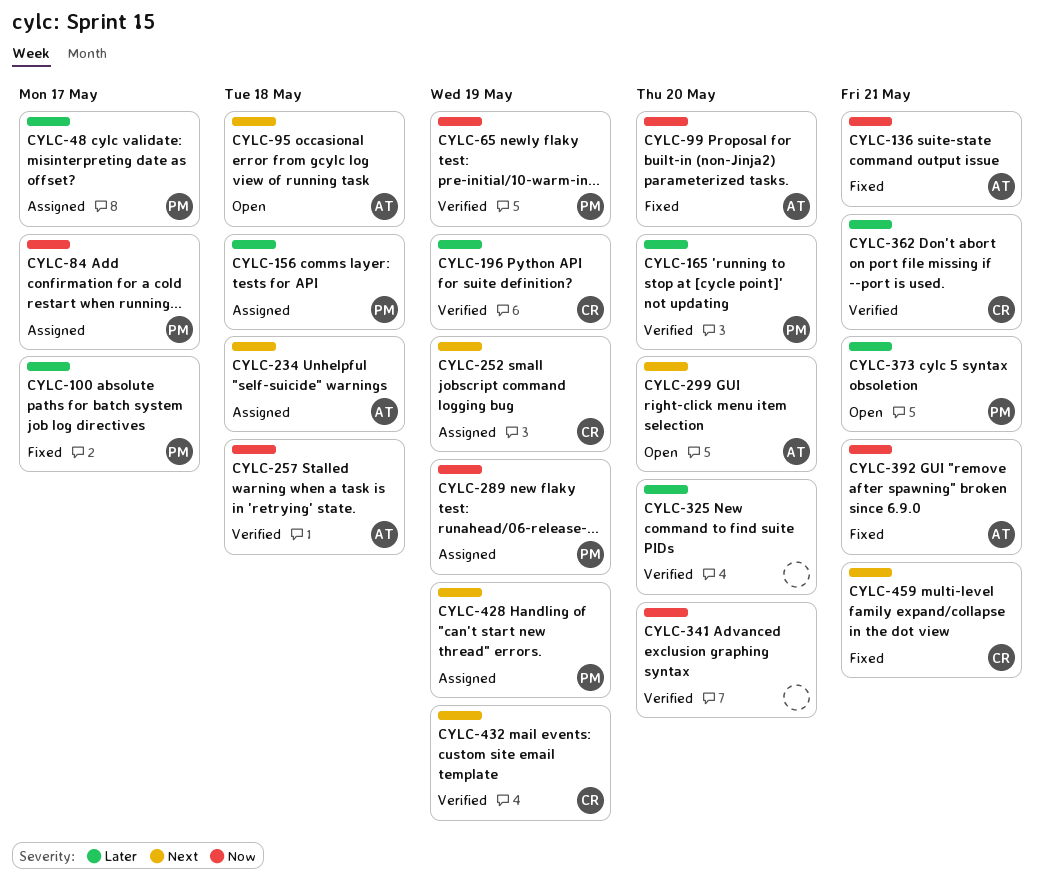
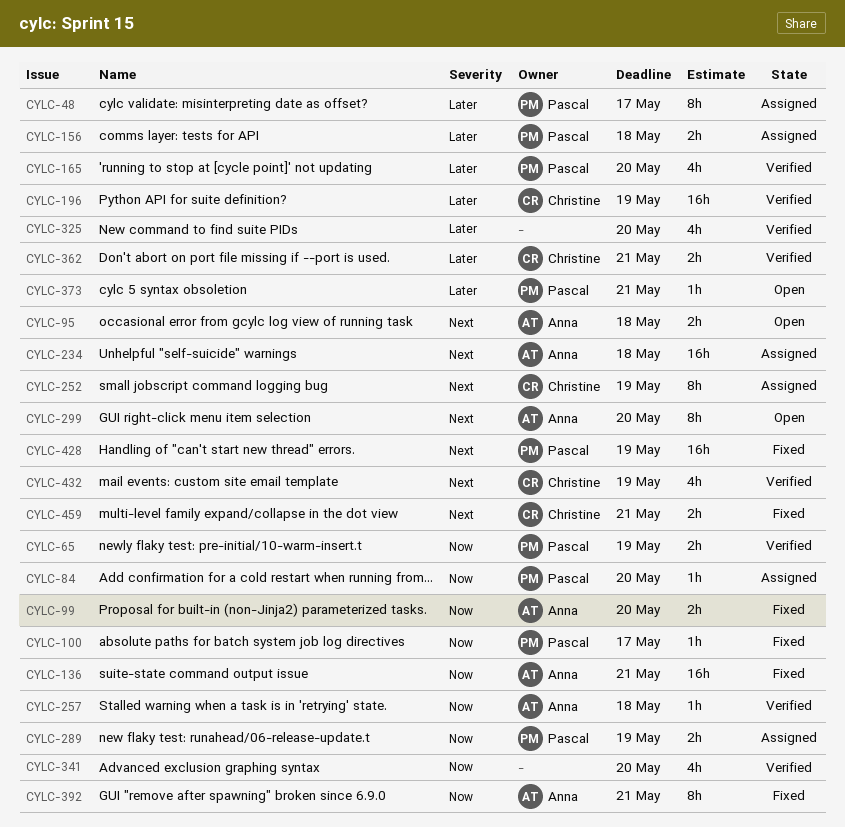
CYLC-84, due: May 17 -> May 20
CYLC-100, priority: Later -> Now
CYLC-428, status: Assigned -> Fixed

